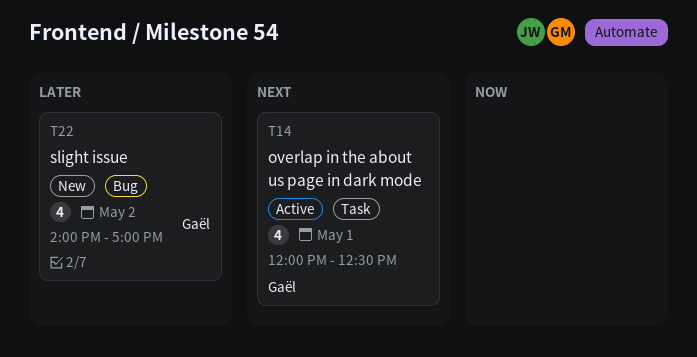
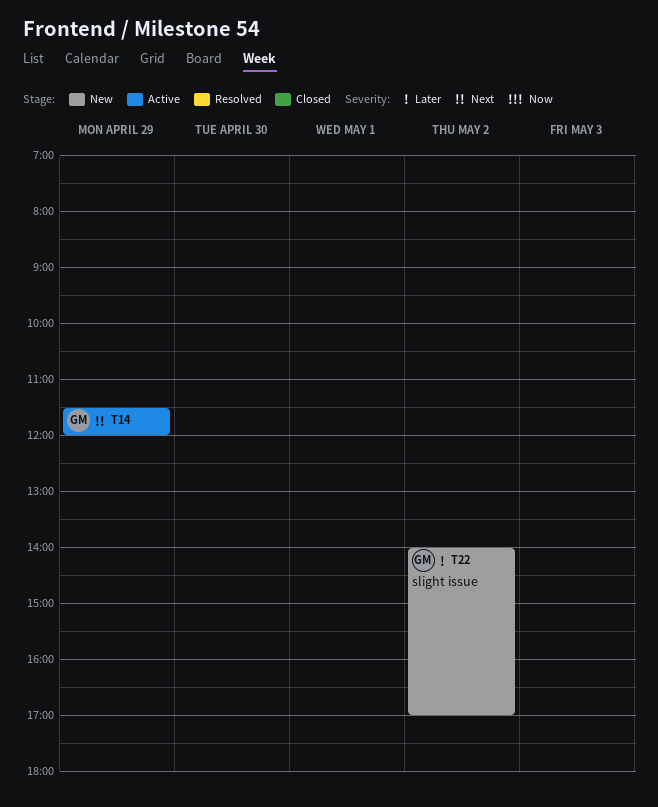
T14, day: May 1 -> Apr 29
T14, begins: 12:00 -> 11:30
T14, ends: 12:30 -> 12:00

